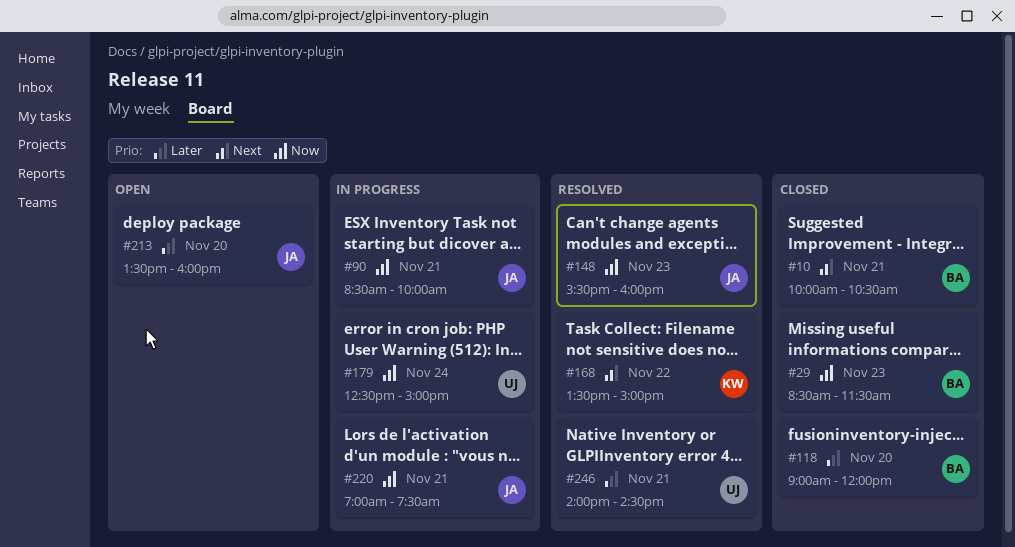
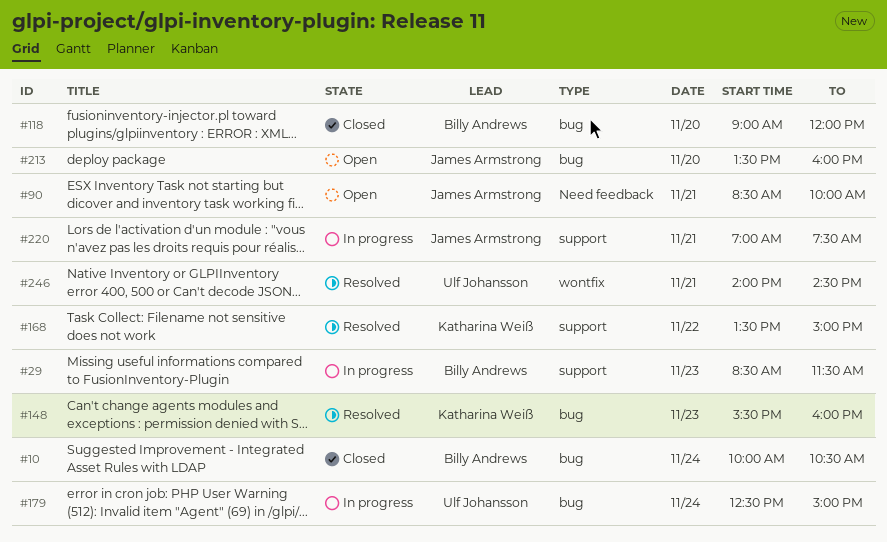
#10, day: Nov 21 -> Nov 24
#29, status: Closed -> In progress
#90, status: In progress -> Open
#148, owner: James Armstrong -> Katharina Weiß

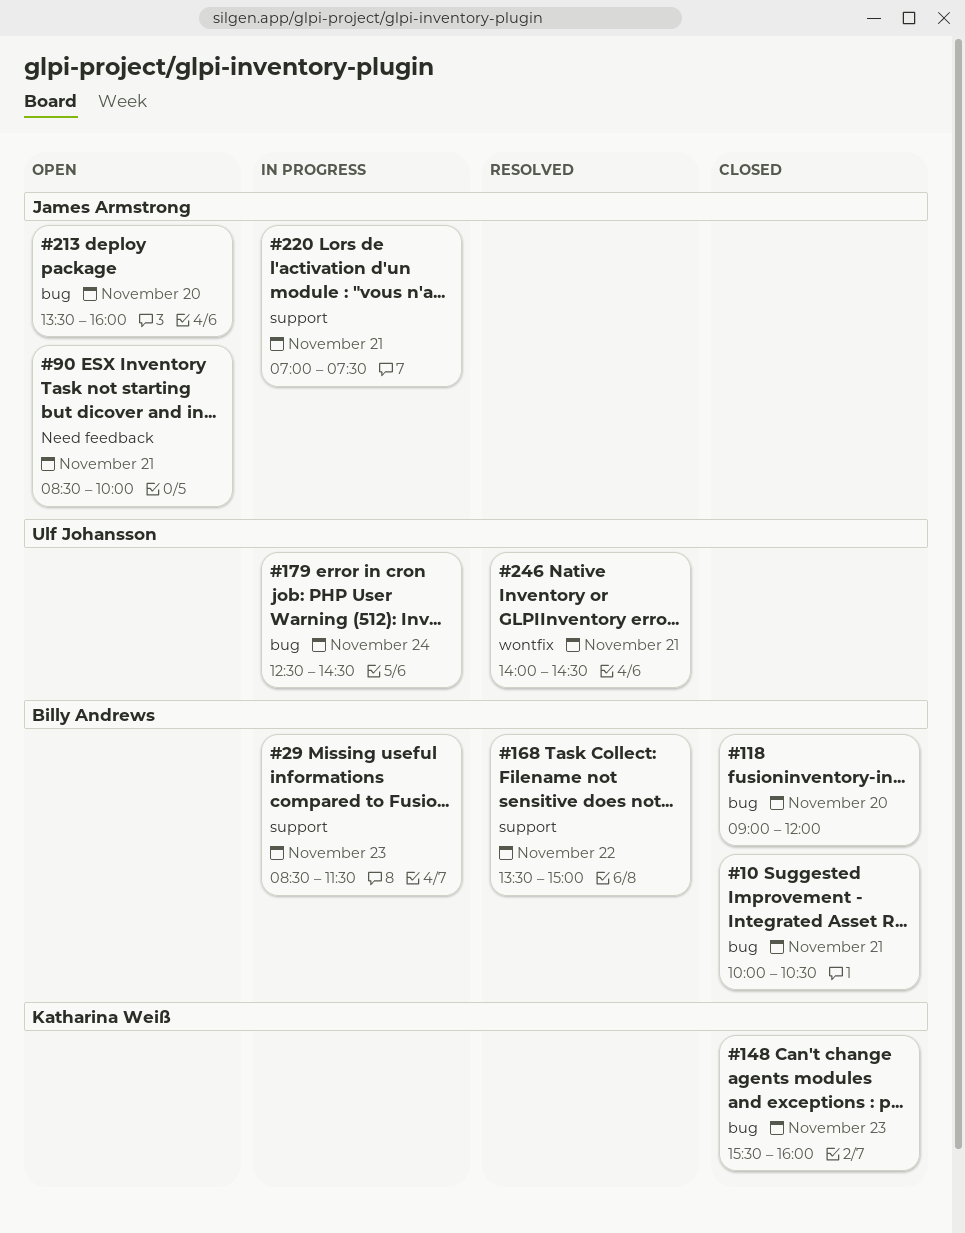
#10, day: Nov 24 -> Nov 21
#148, status: Resolved -> Closed
#168, owner: Katharina Weiß -> Billy Andrews
#179, ends: 15:00 -> 14:30

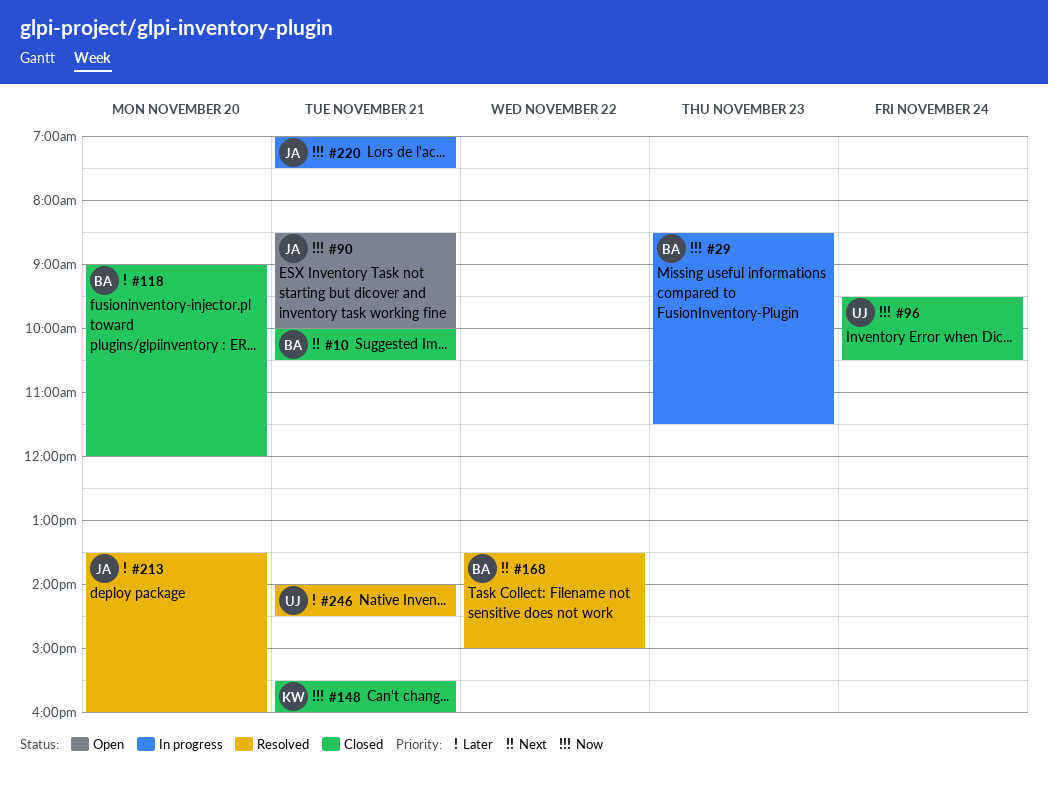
#96: none -> present
#148, day: Nov 23 -> Nov 21
#179: present -> none
#213, status: Open -> Resolved

